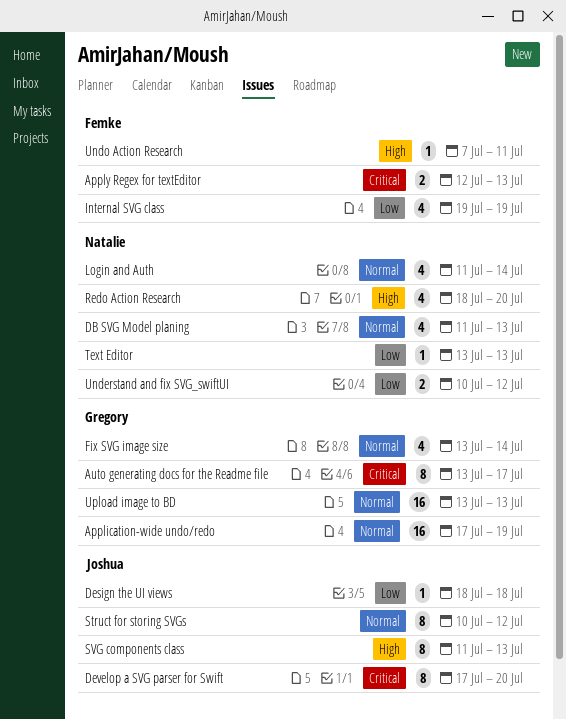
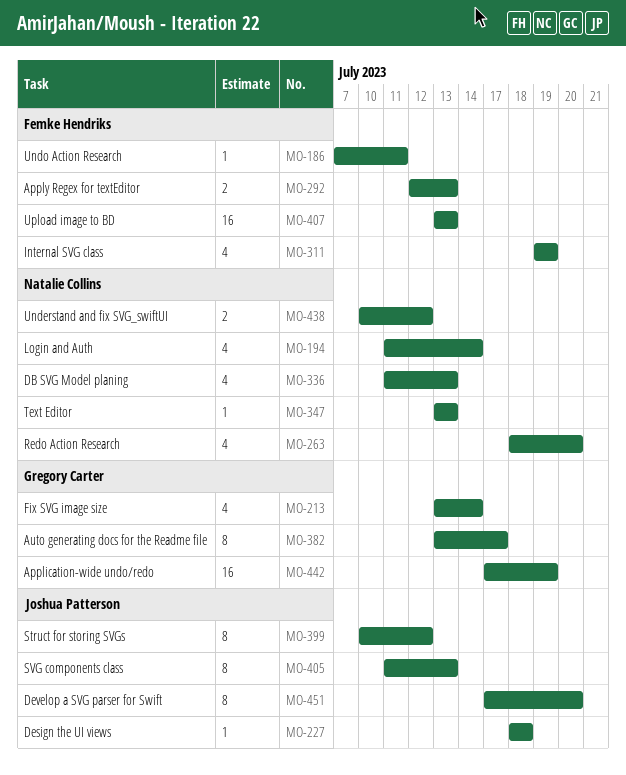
Upload image to BD, owner: Gregory Carter -> Femke Hendriks

